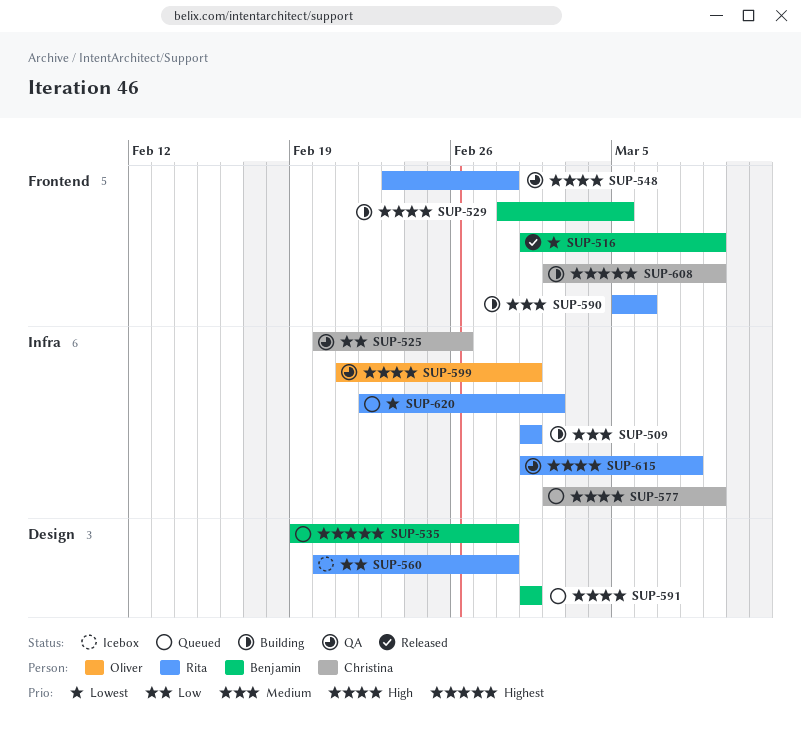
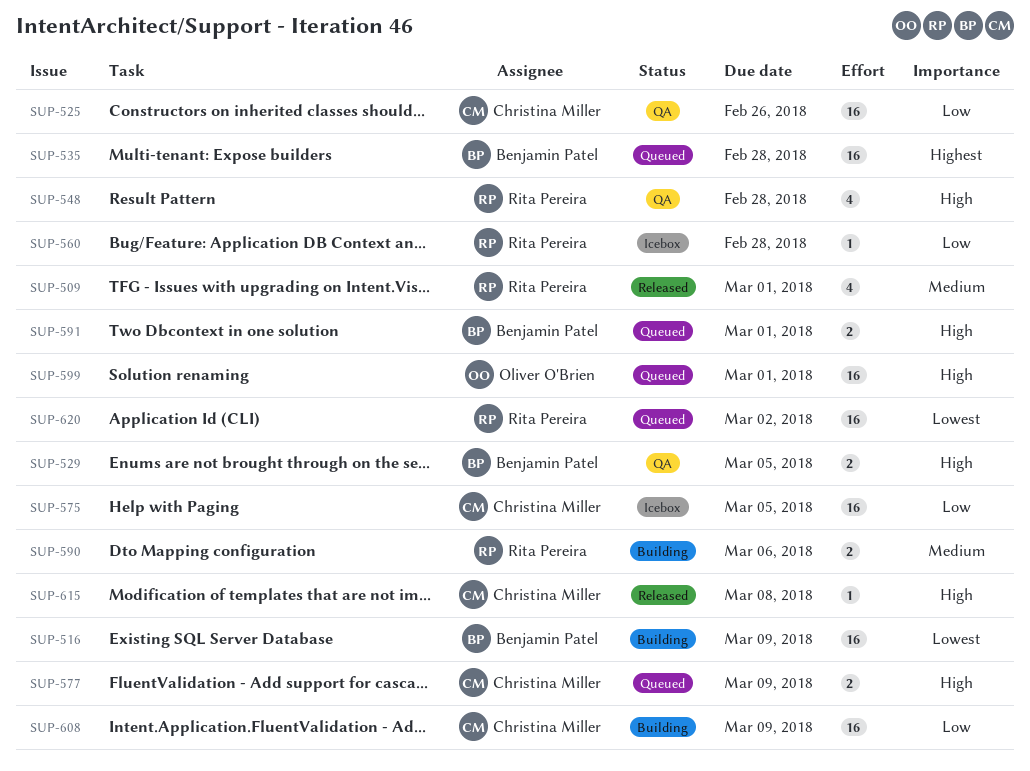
SUP-509, status: Building -> Released
SUP-516, status: Released -> Building
SUP-529, status: Building -> QA
SUP-575: none -> present
SUP-599, status: QA -> Queued
SUP-608, priority: Highest -> Low
SUP-615, status: QA -> Released
SUP-615, owner: Rita Pereira -> Christina Miller

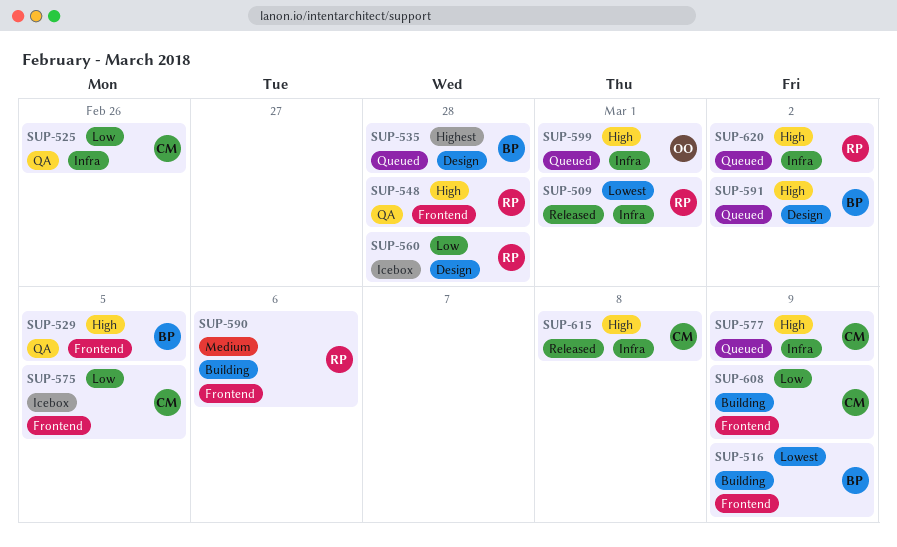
SUP-509, priority: Medium -> Lowest
SUP-591, due: Mar 1 -> Mar 2
SUP-620, priority: Lowest -> High

